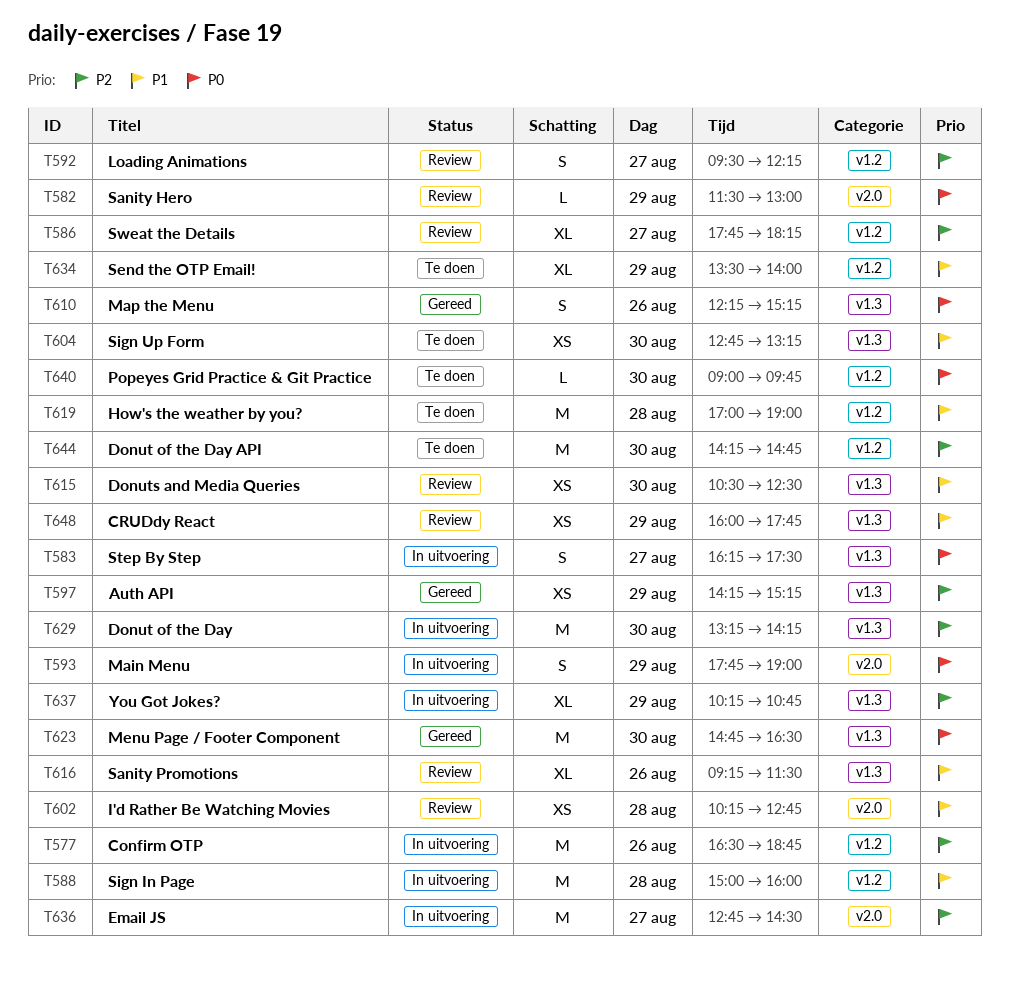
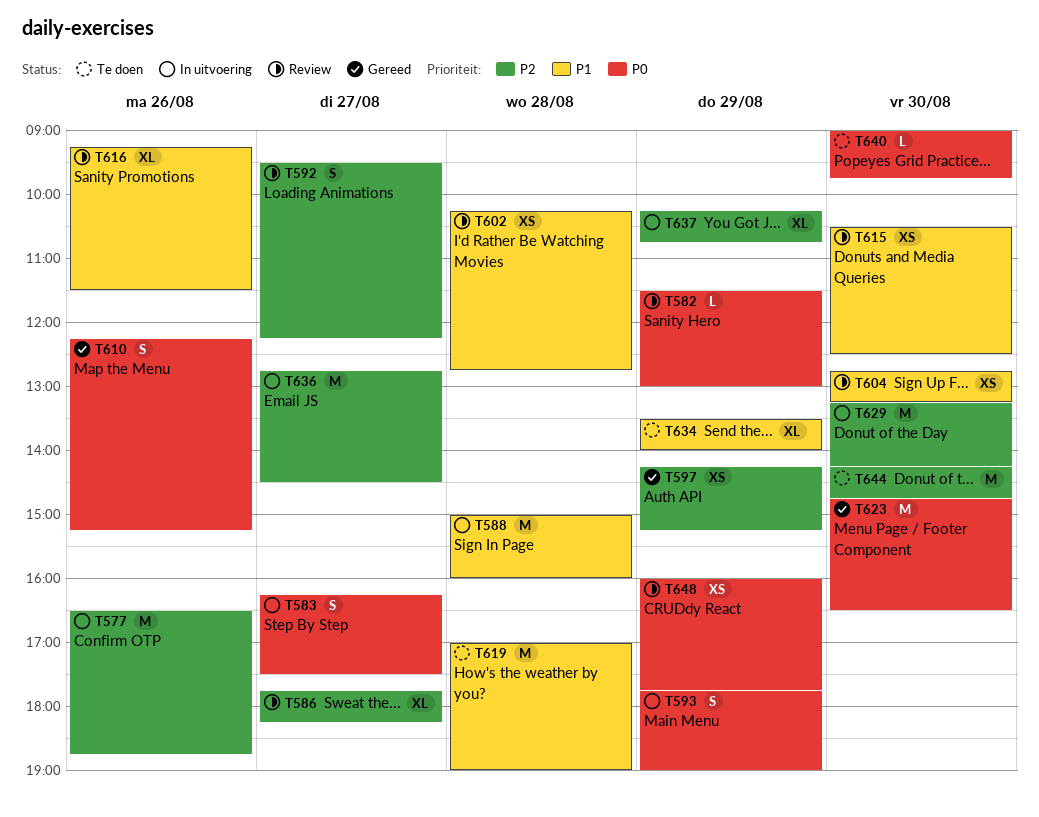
T604, status: Te doen -> Review
T648, priority: P1 -> P0

